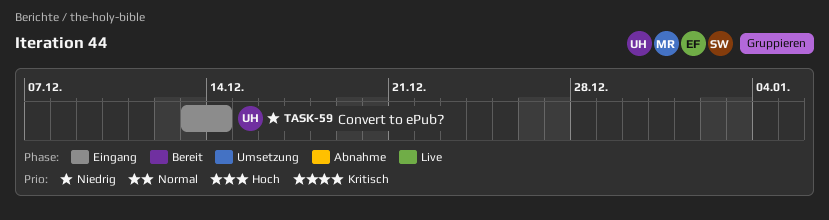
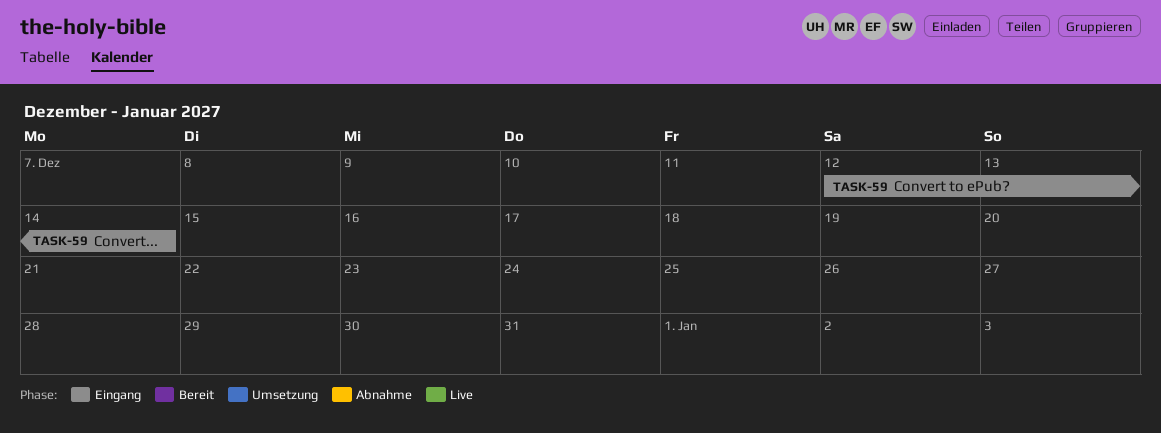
TASK-59, start: Dec 13 -> Dec 12

